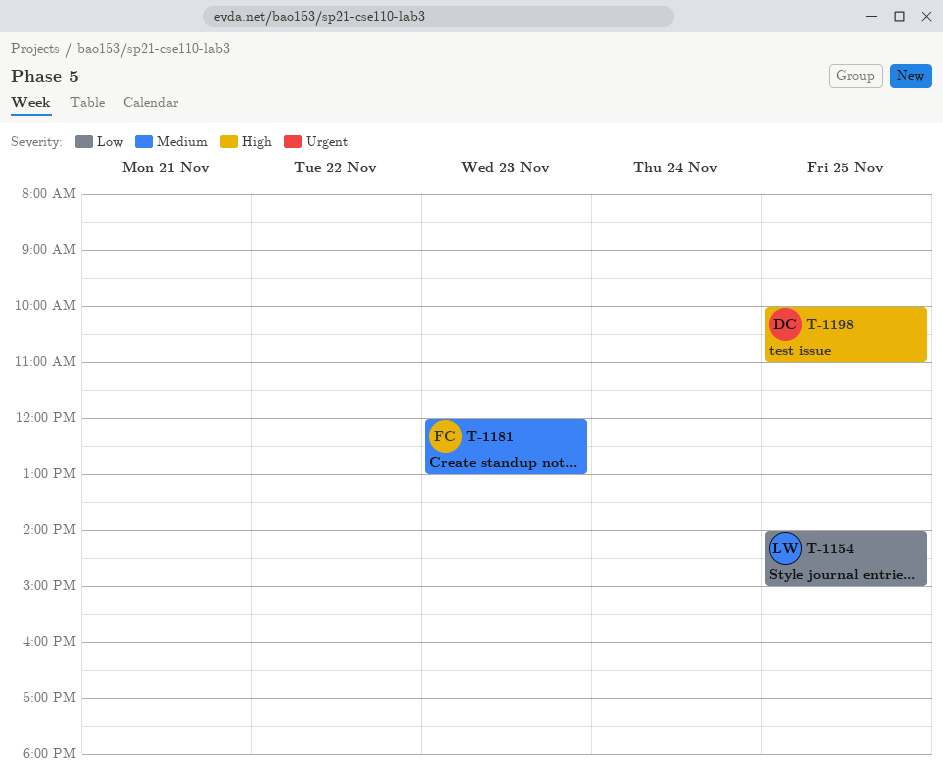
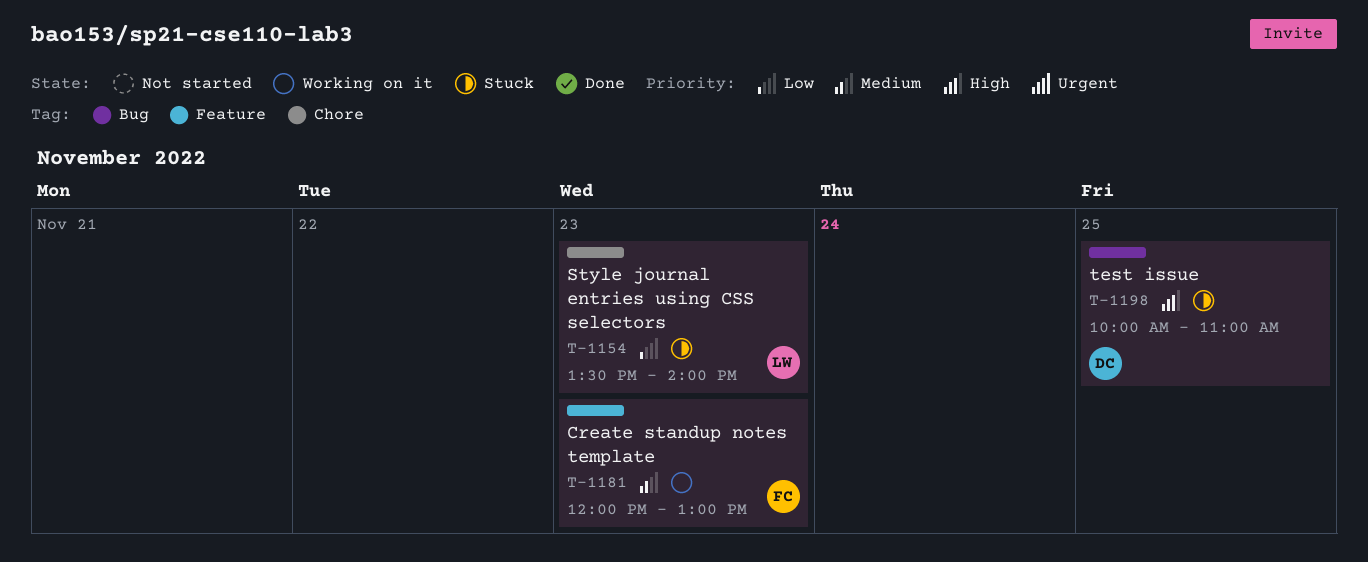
T-1154, day: Nov 25 -> Nov 23
T-1154, begins: 14:00 -> 13:30
T-1154, ends: 15:00 -> 14:00

